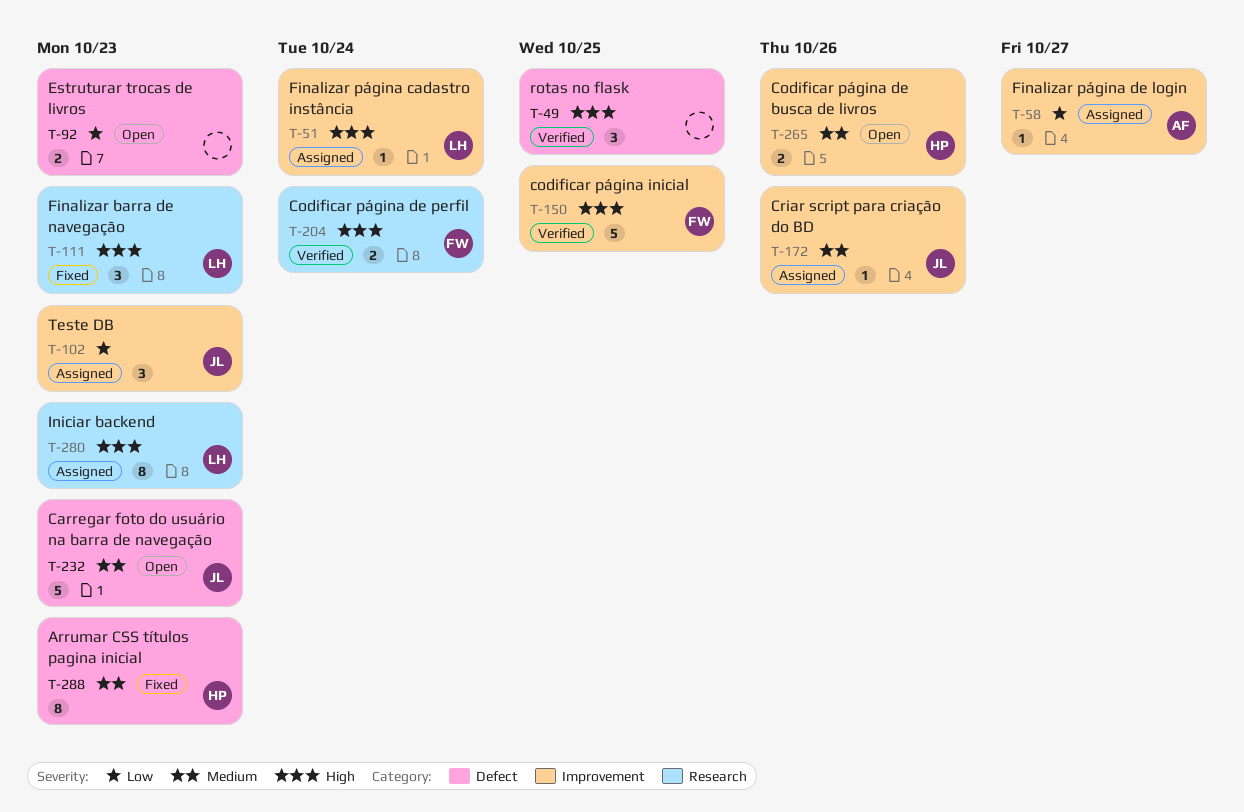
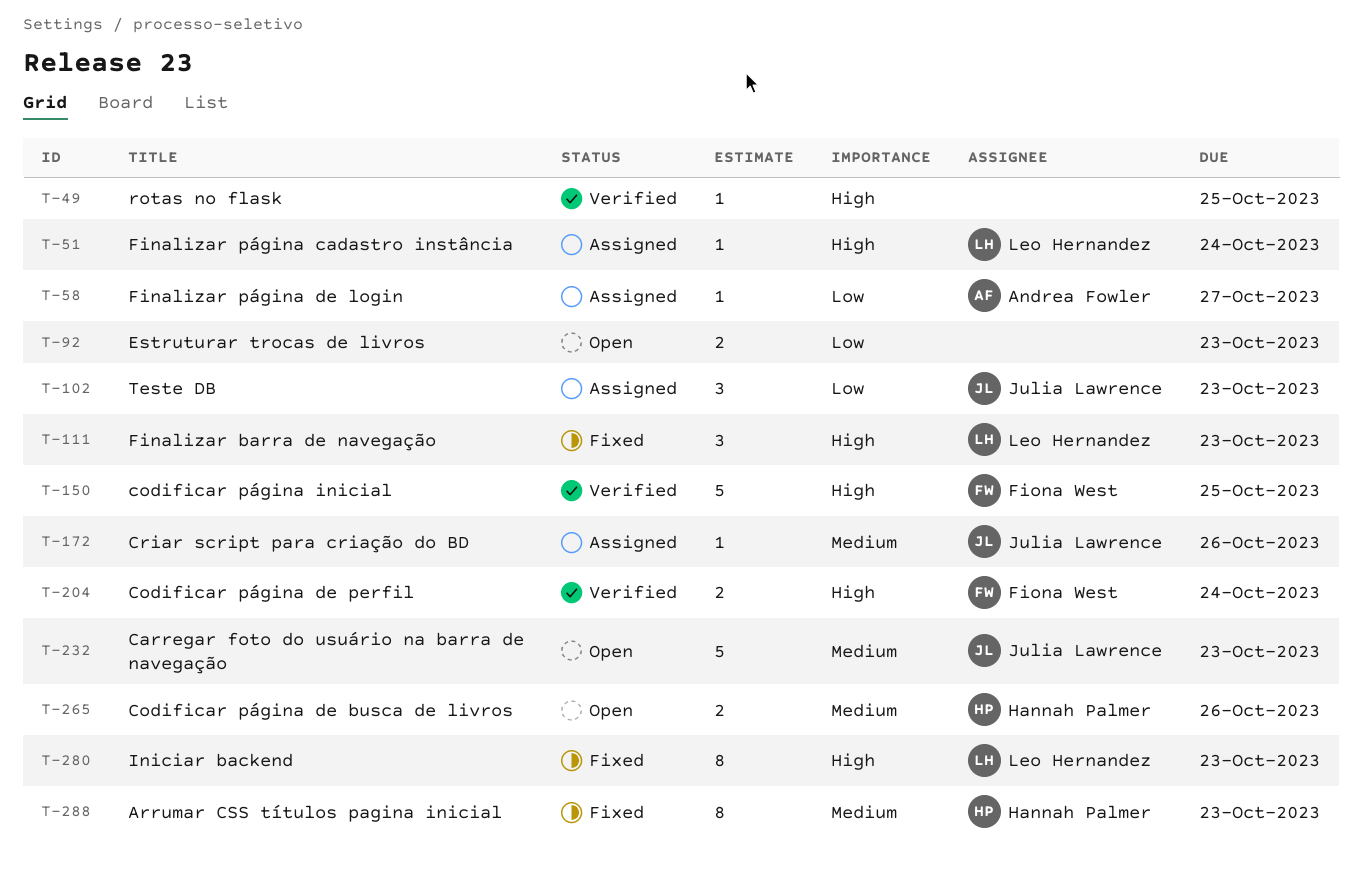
T-49, estimate: 3 -> 1
T-280, status: Assigned -> Fixed

